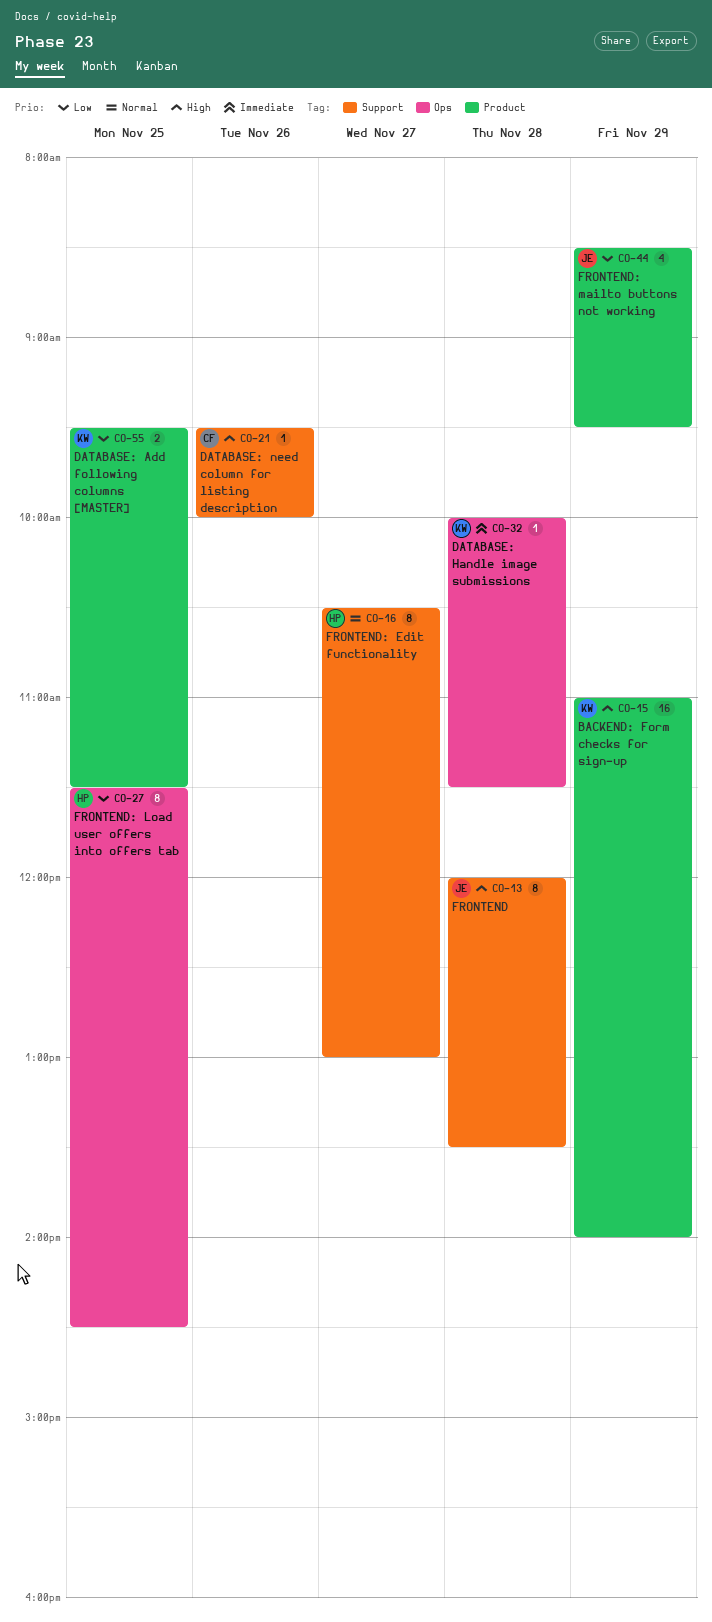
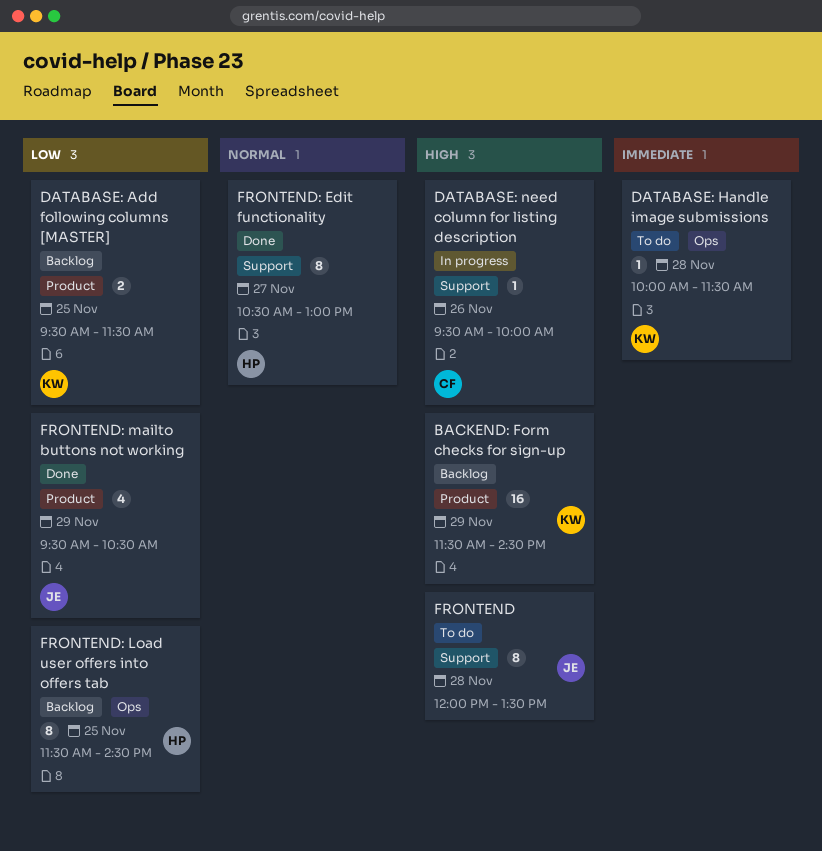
BACKEND: Form checks for sign-up, begins: 11:00 -> 11:30
BACKEND: Form checks for sign-up, ends: 14:00 -> 14:30
FRONTEND: mailto buttons not working, begins: 08:30 -> 09:30
FRONTEND: mailto buttons not working, ends: 09:30 -> 10:30

